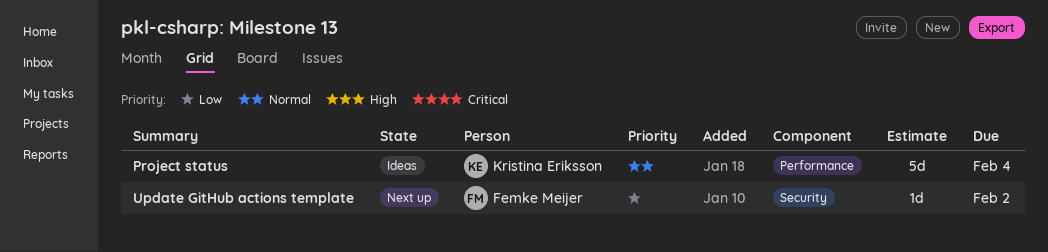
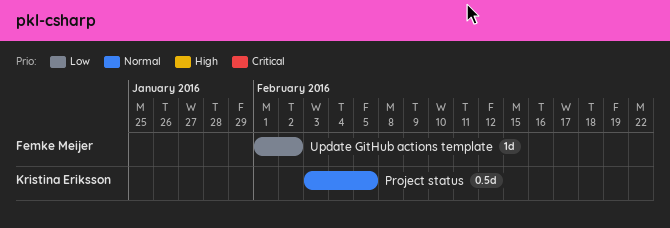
Project status, estimate: 5d -> 0.5d
Project status, due: Feb 4 -> Feb 5

